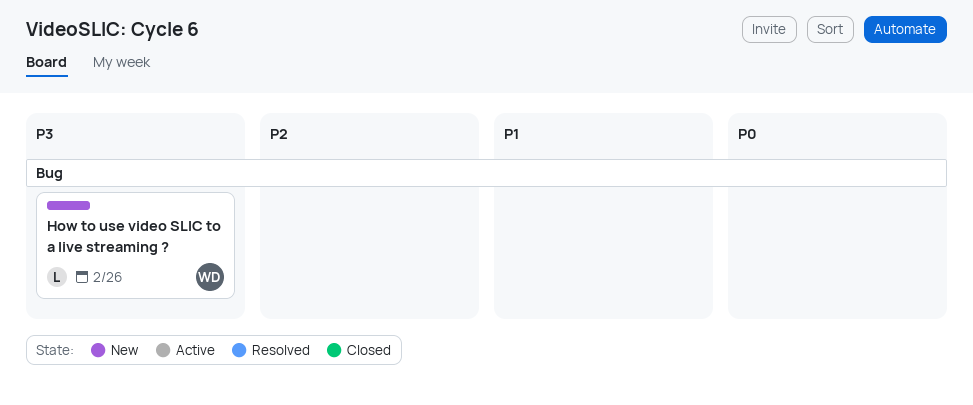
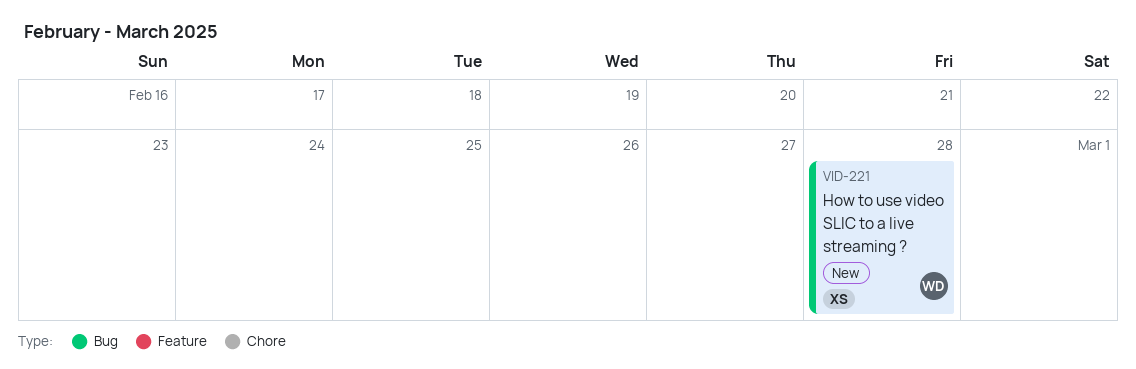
How to use video SLIC to a live streaming ?, estimate: L -> XS
How to use video SLIC to a live streaming ?, due: Feb 26 -> Feb 28

